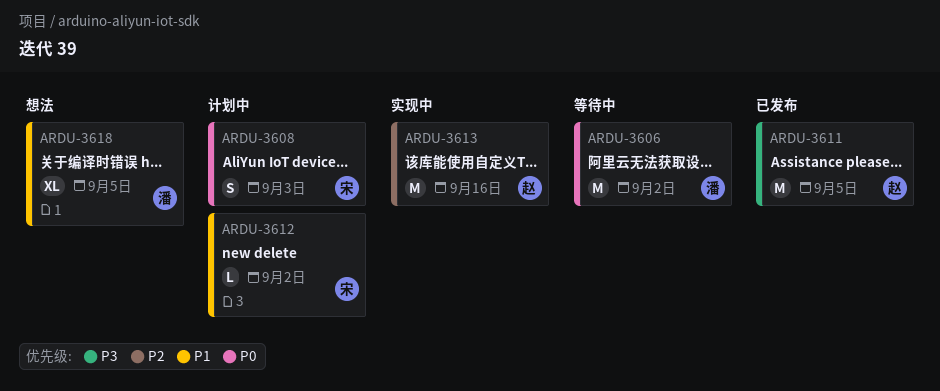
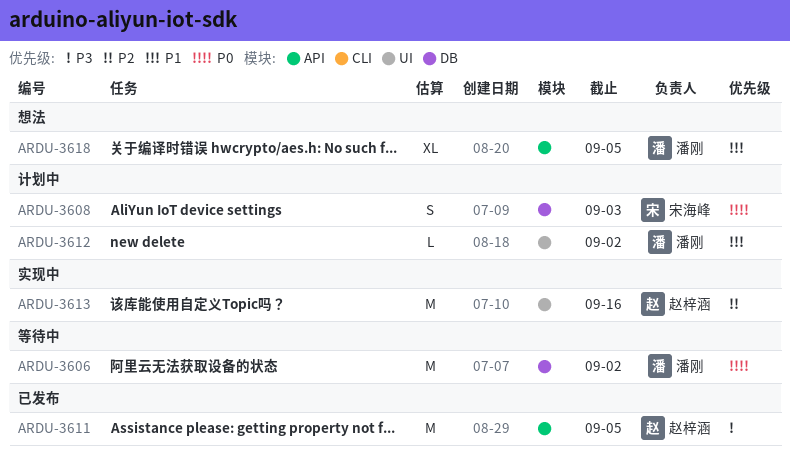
ARDU-3612, owner: 宋海峰 -> 潘刚

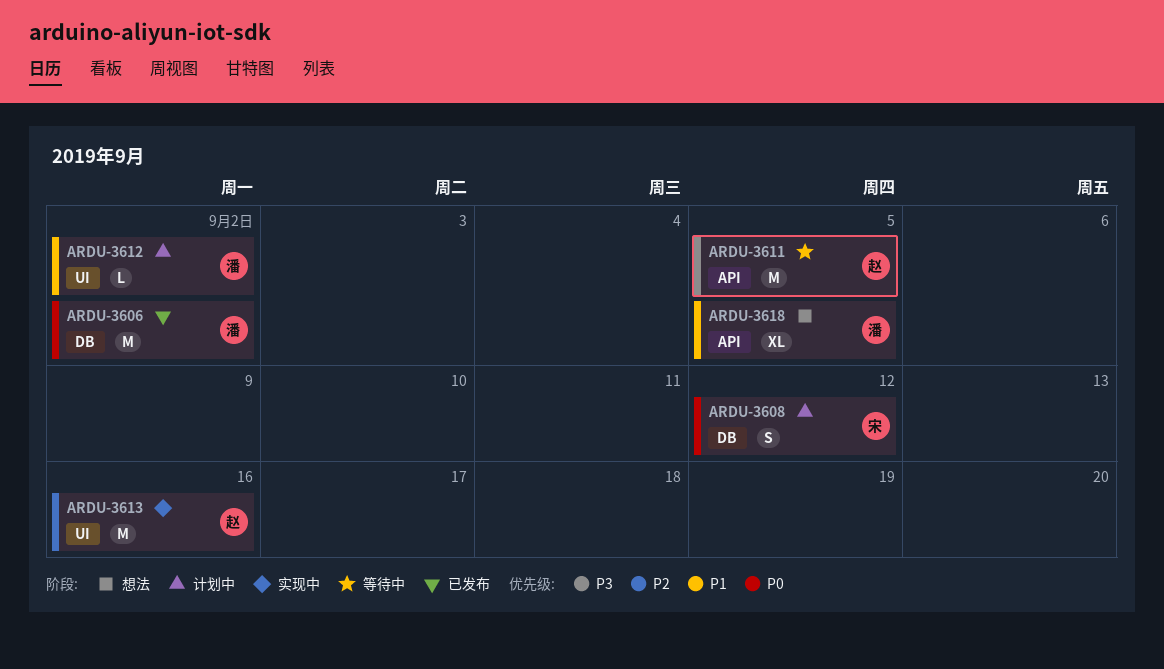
ARDU-3606, status: 等待中 -> 已发布
ARDU-3608, due: Sep 3 -> Sep 12
ARDU-3611, status: 已发布 -> 等待中

